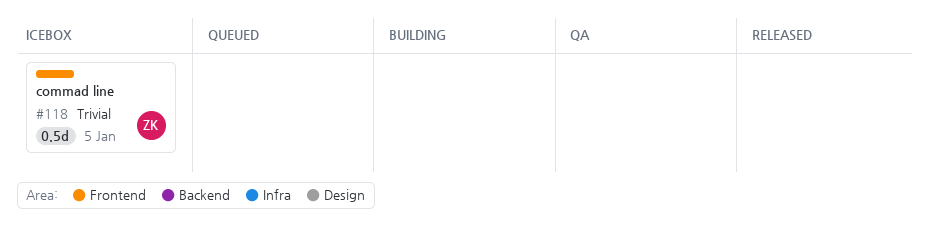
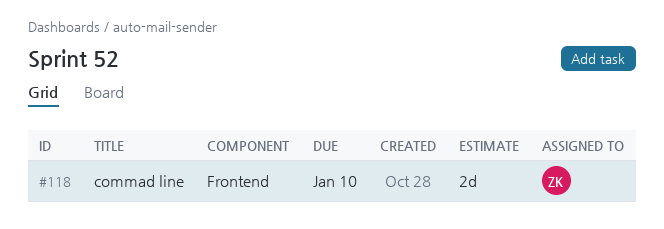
#118, estimate: 0.5d -> 2d
#118, due: Jan 5 -> Jan 10

